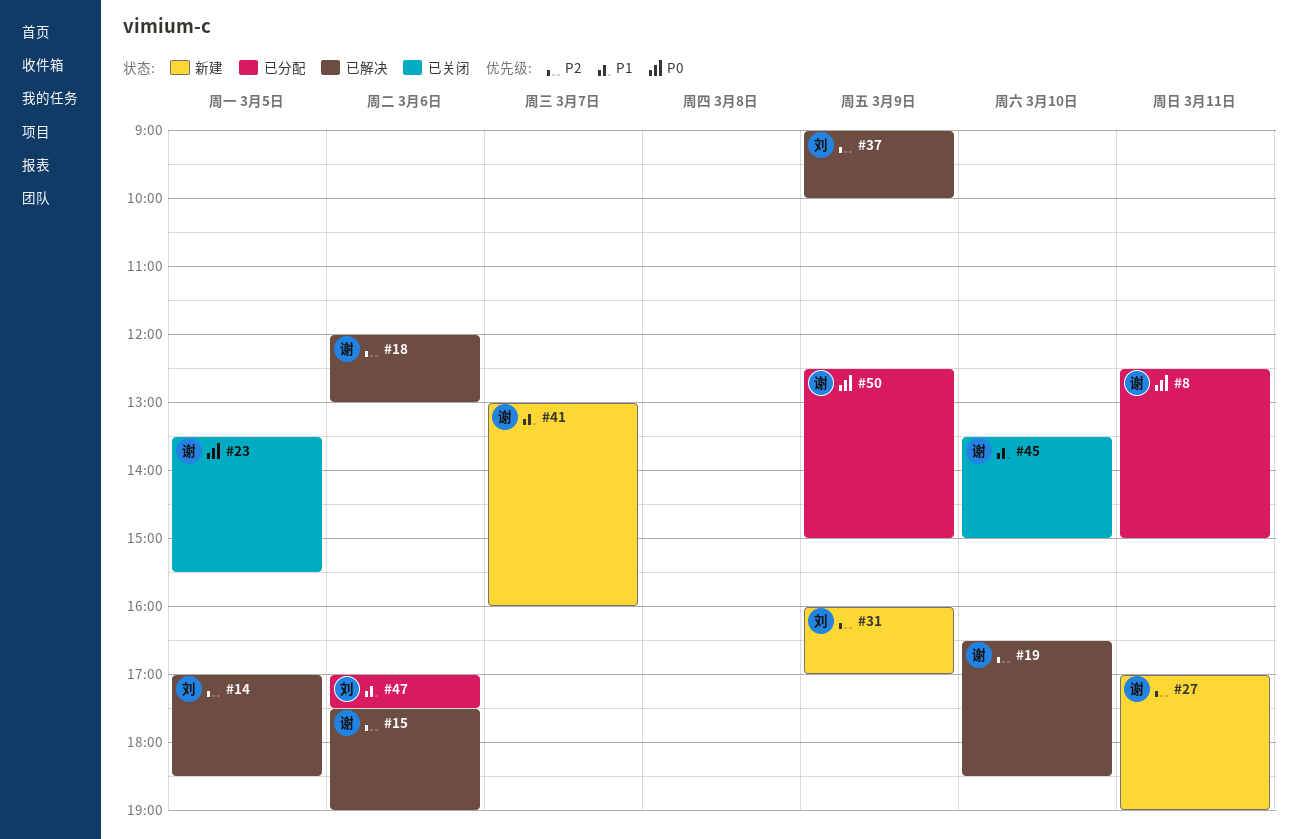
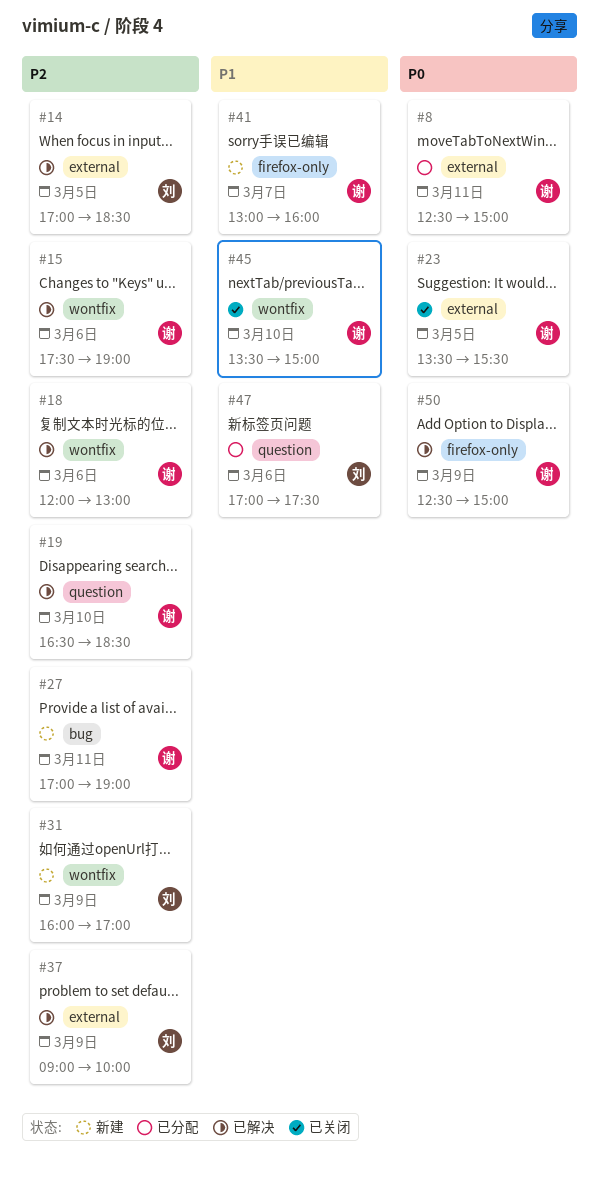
#50, status: 已分配 -> 已解决

